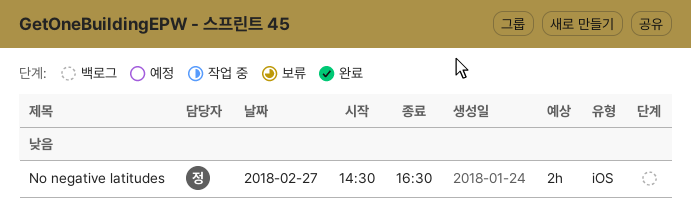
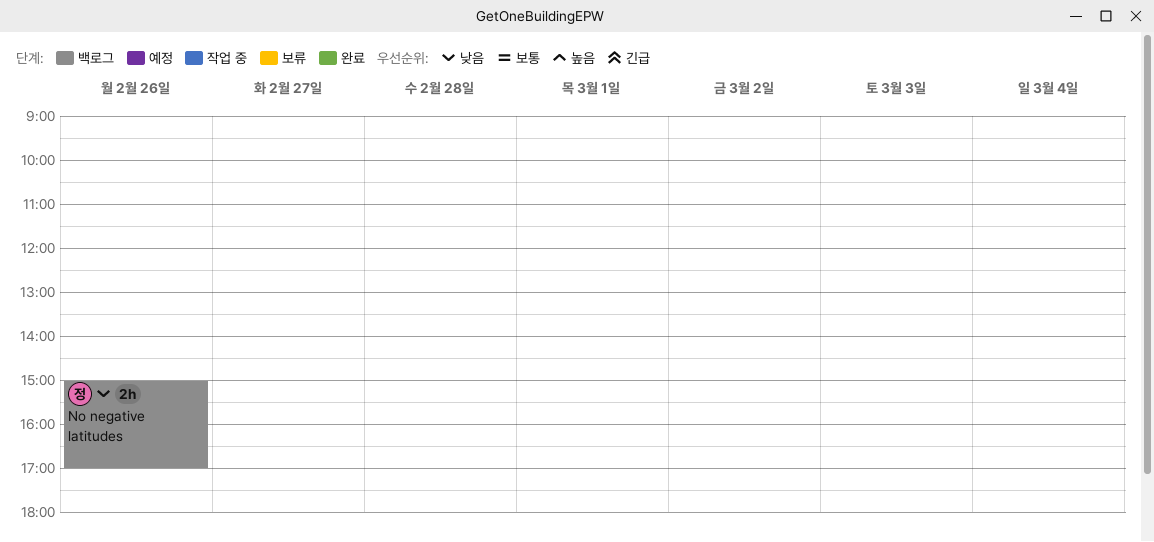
No negative latitudes, day: Feb 27 -> Feb 26
No negative latitudes, begins: 14:30 -> 15:00
No negative latitudes, ends: 16:30 -> 17:00

